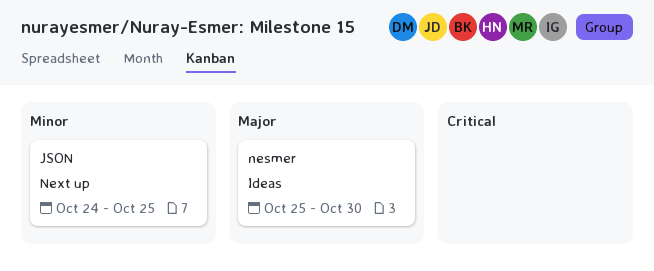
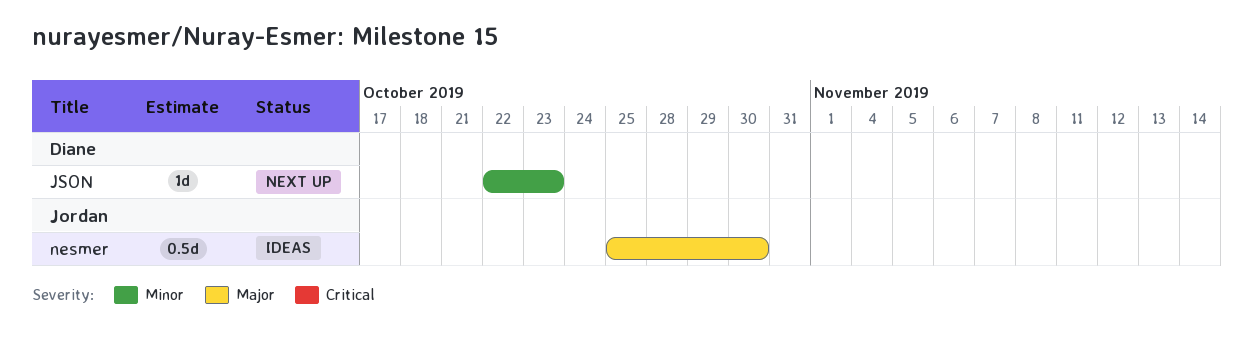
JSON, start: Oct 24 -> Oct 22
JSON, due: Oct 25 -> Oct 23

